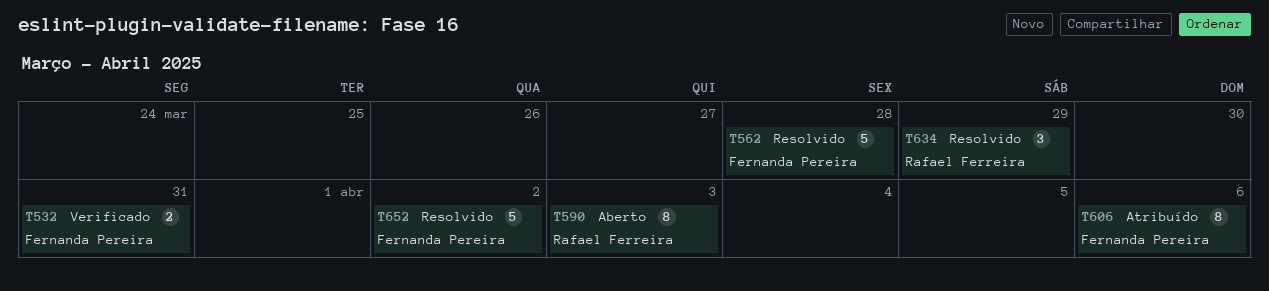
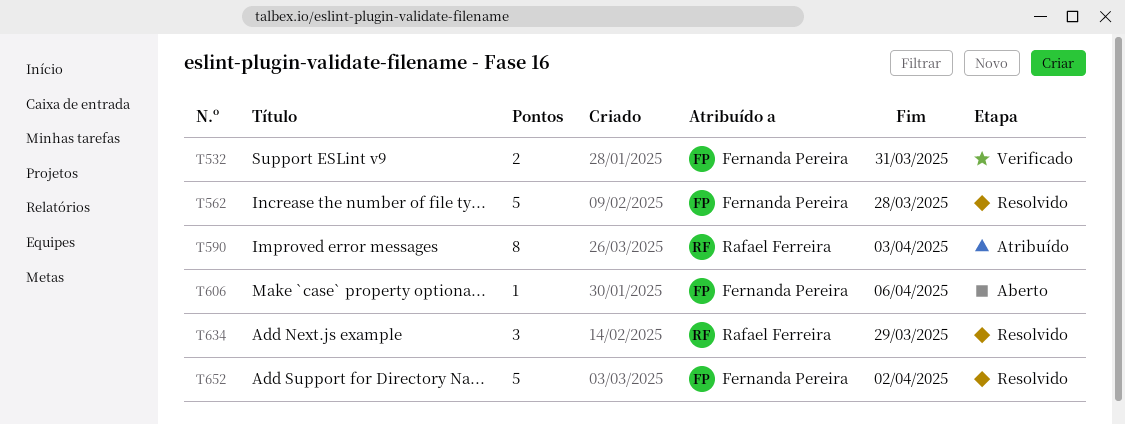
T590, status: Aberto -> Atribuído
T606, status: Atribuído -> Aberto
T606, estimate: 8 -> 1

